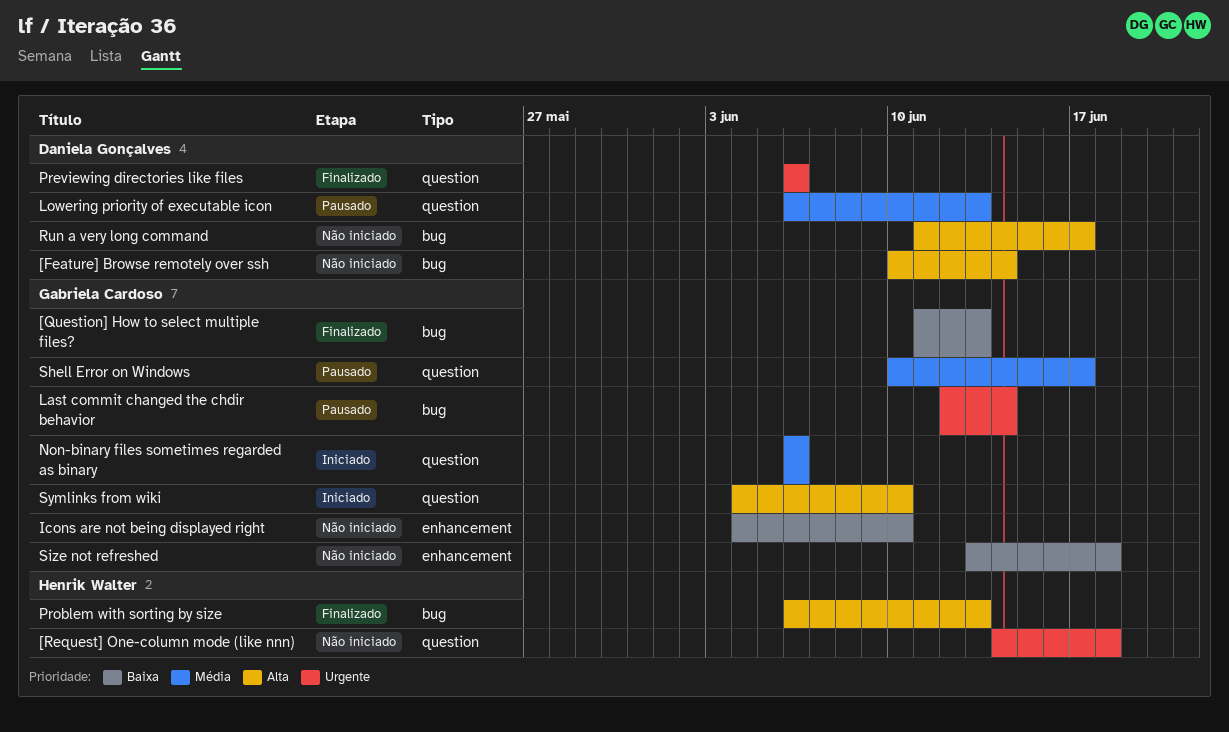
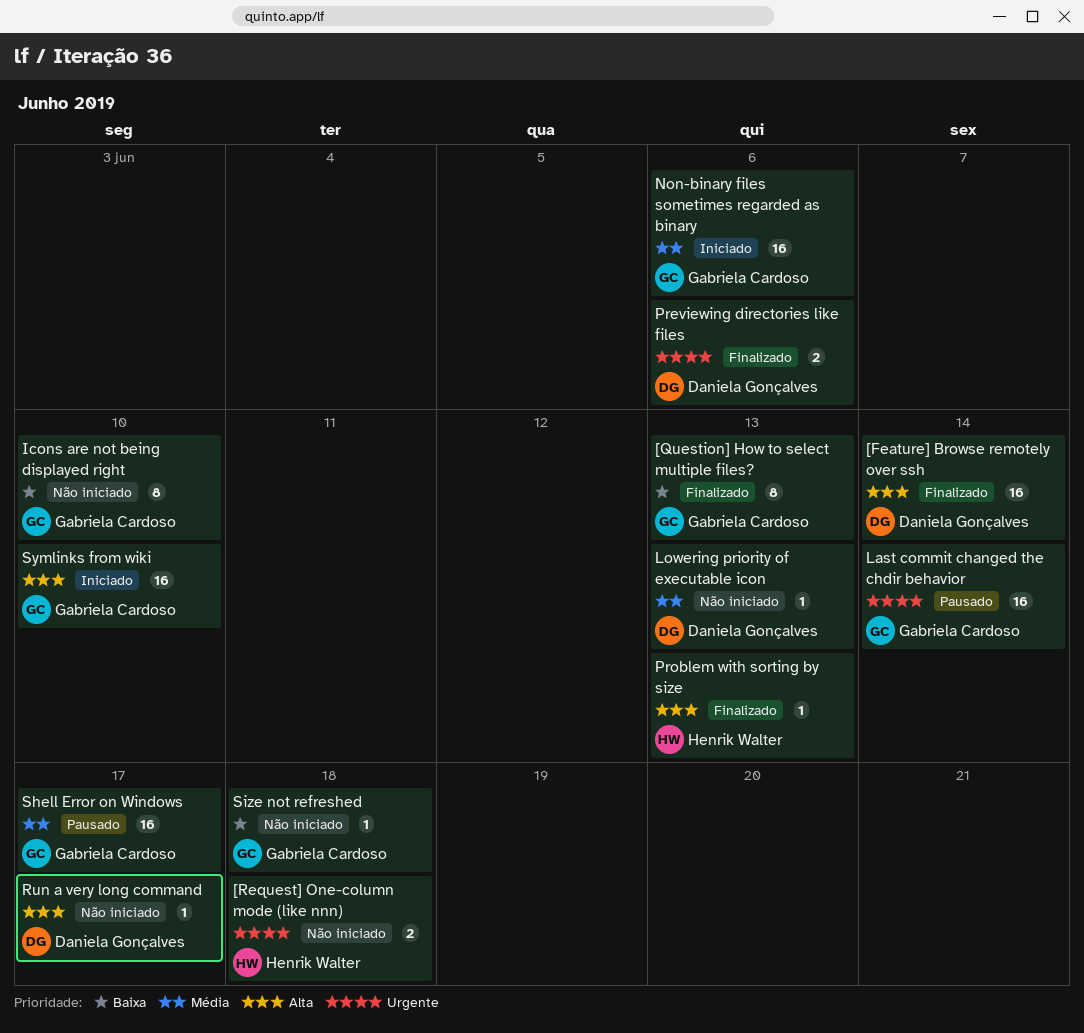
[Feature] Browse remotely over ssh, status: Não iniciado -> Finalizado
Lowering priority of executable icon, status: Pausado -> Não iniciado

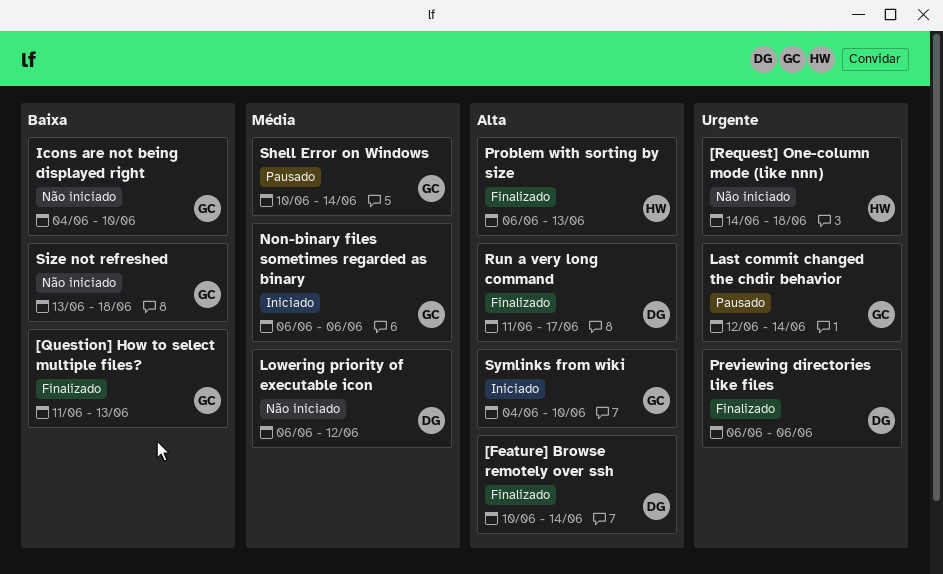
Lowering priority of executable icon, due: Jun 13 -> Jun 12
Run a very long command, status: Não iniciado -> Finalizado
Shell Error on Windows, due: Jun 17 -> Jun 14

